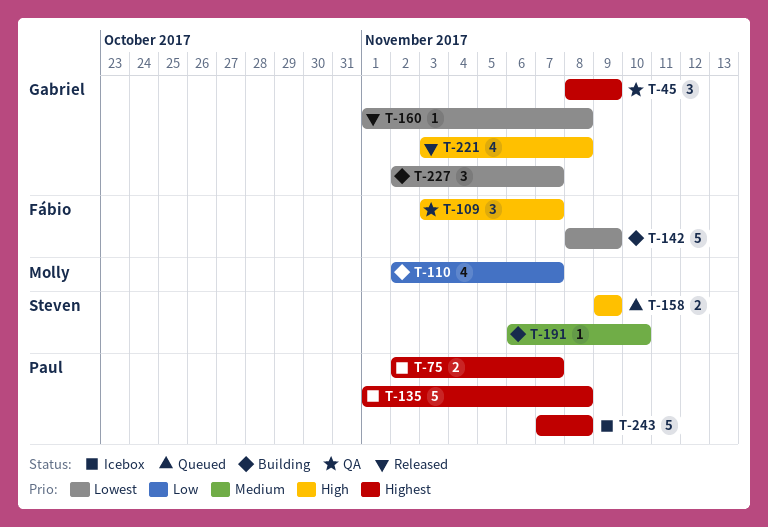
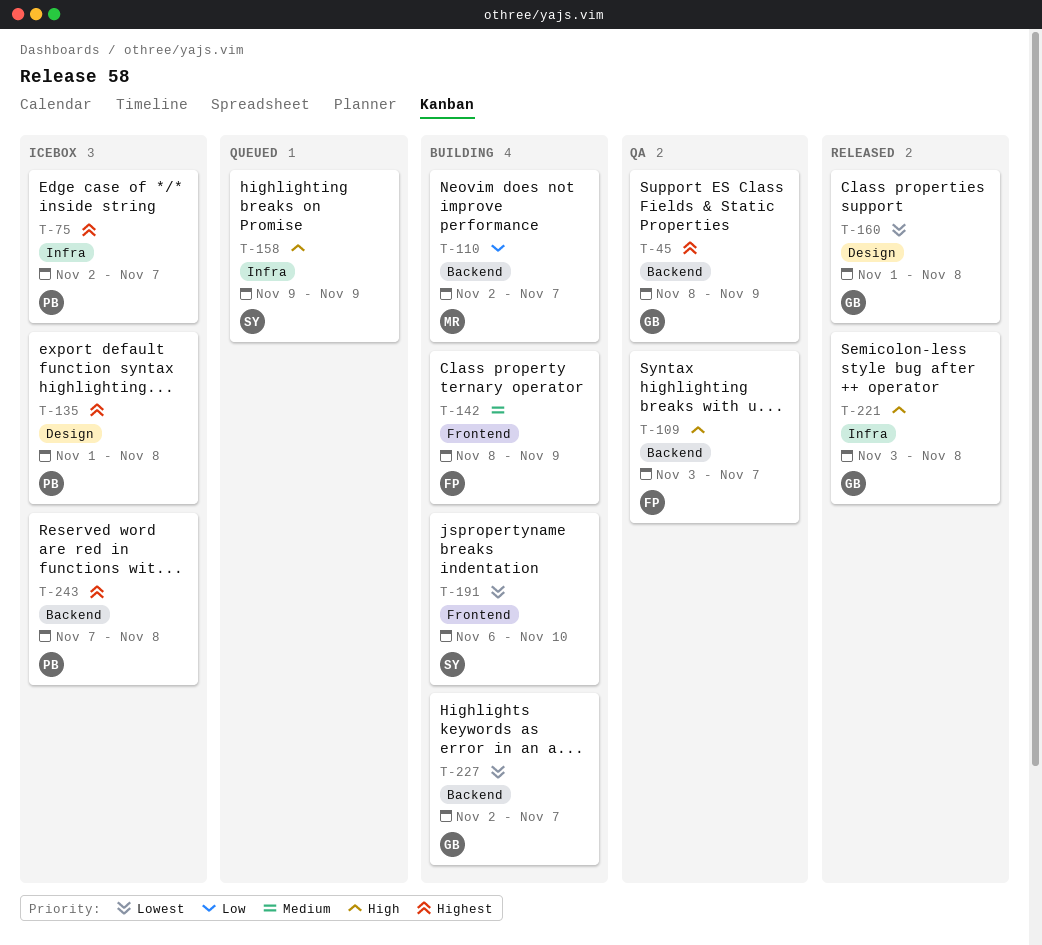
T-142, priority: Lowest -> Medium
T-191, priority: Medium -> Lowest

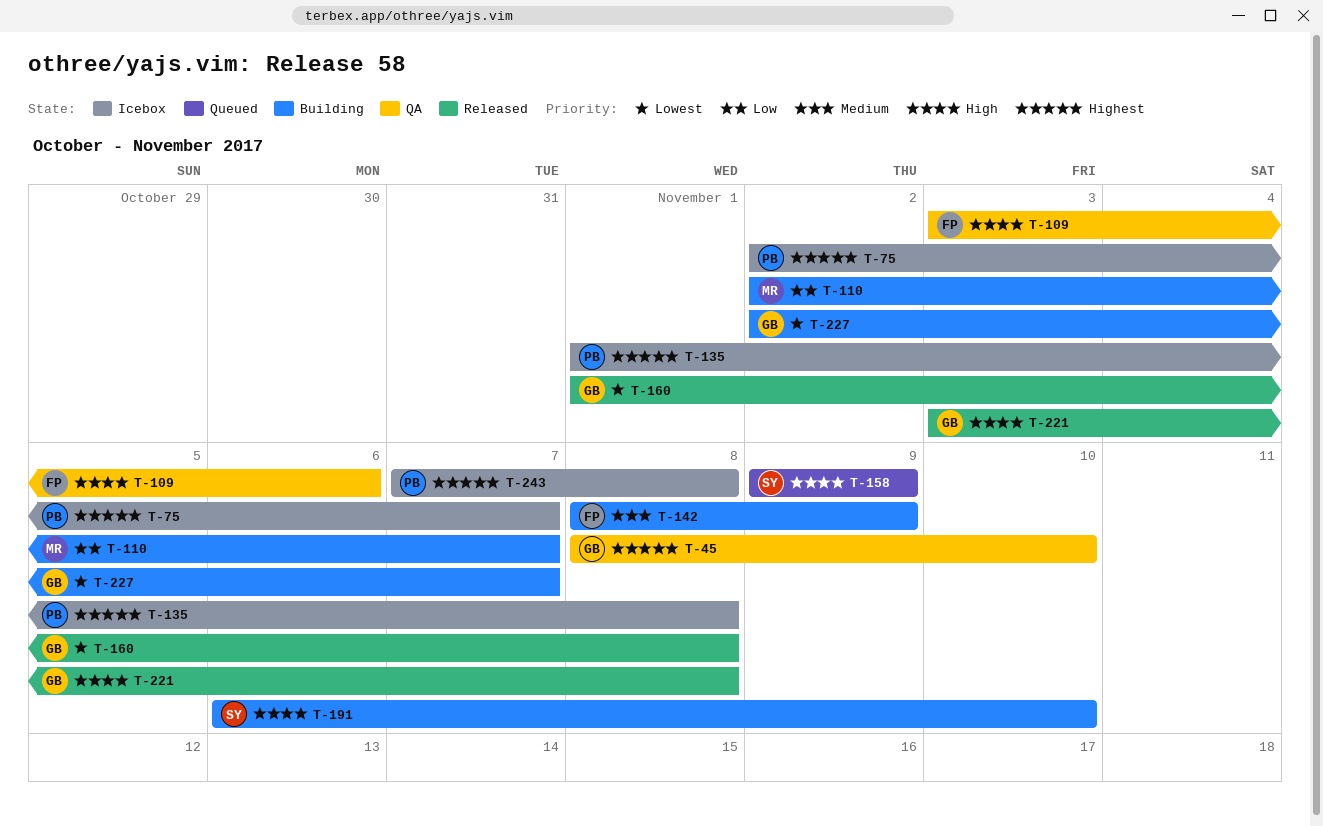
T-45, due: Nov 9 -> Nov 10
T-109, due: Nov 7 -> Nov 6
T-191, priority: Lowest -> High

